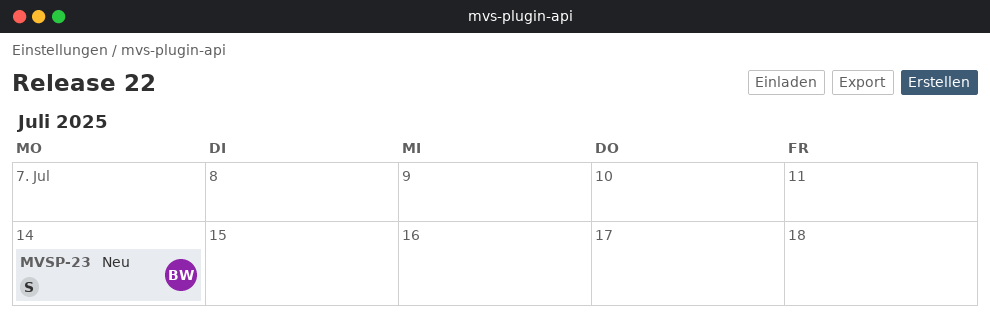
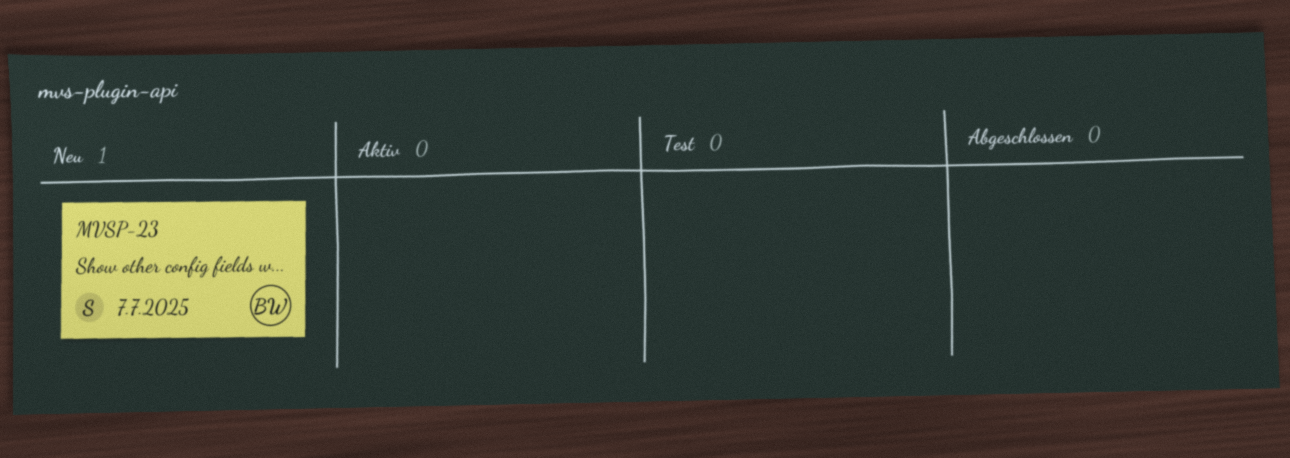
MVSP-23, due: Jul 14 -> Jul 7

